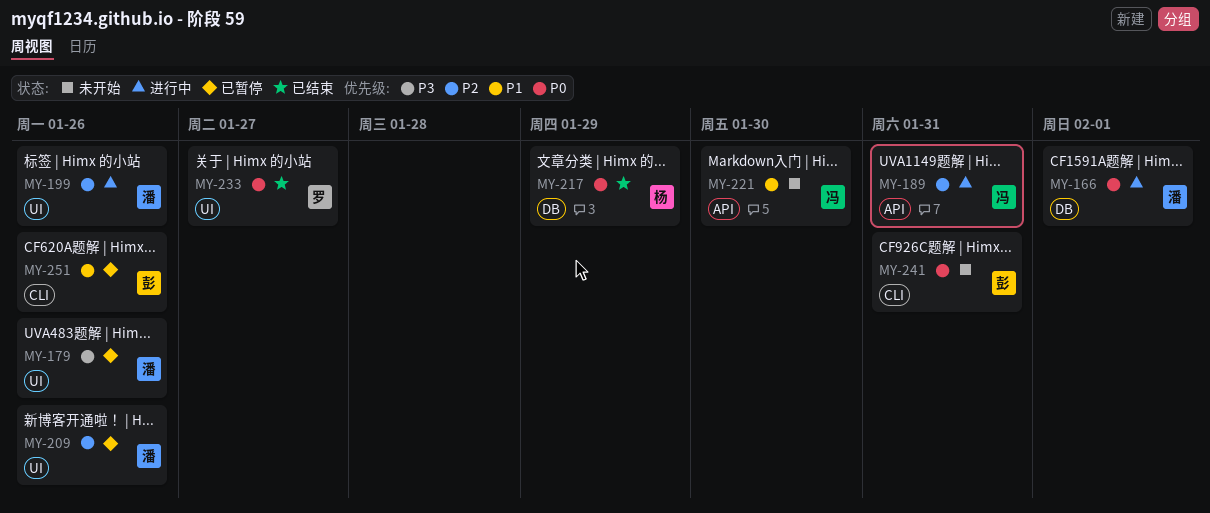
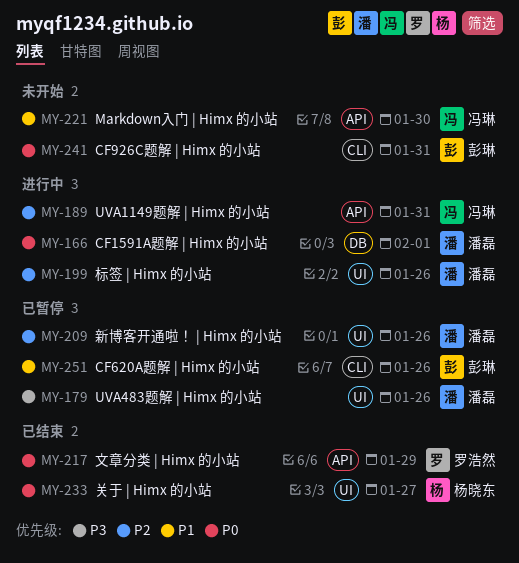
MY-217, owner: 杨晓东 -> 罗浩然
MY-217, label: DB -> API
MY-233, owner: 罗浩然 -> 杨晓东

